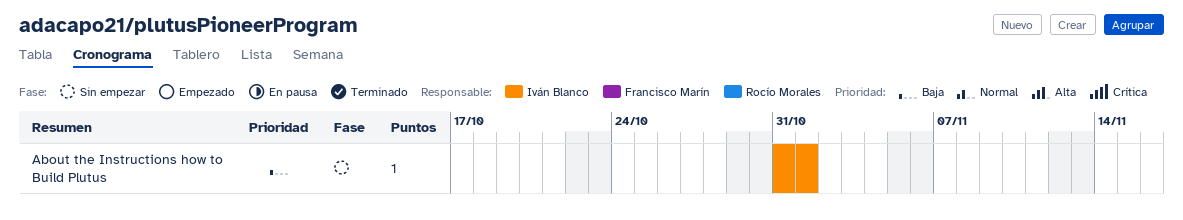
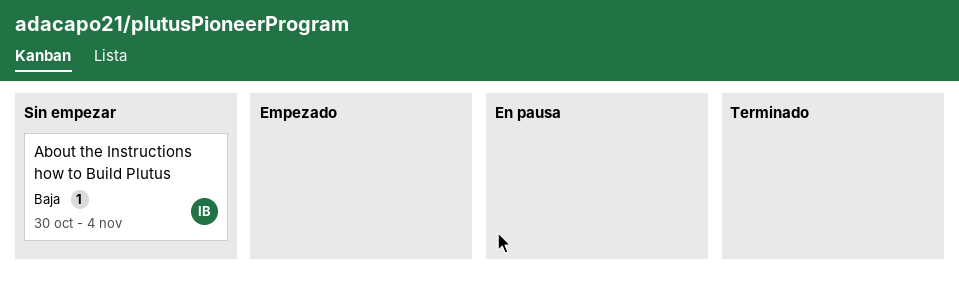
About the Instructions how to Build Plutus, start: Oct 31 -> Oct 30
About the Instructions how to Build Plutus, due: Nov 1 -> Nov 4

